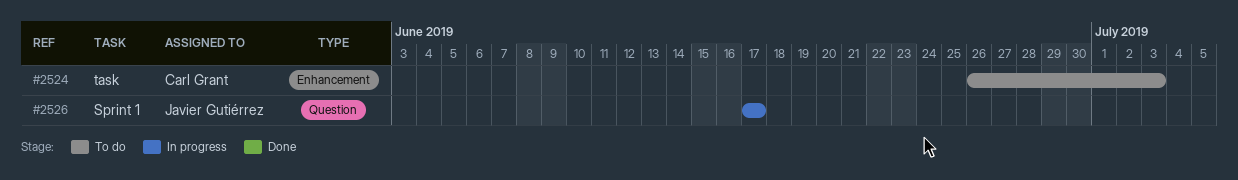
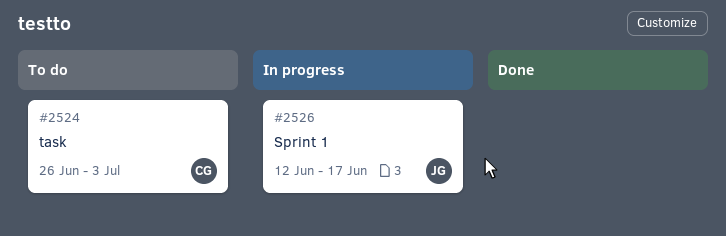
#2526, start: Jun 17 -> Jun 12

